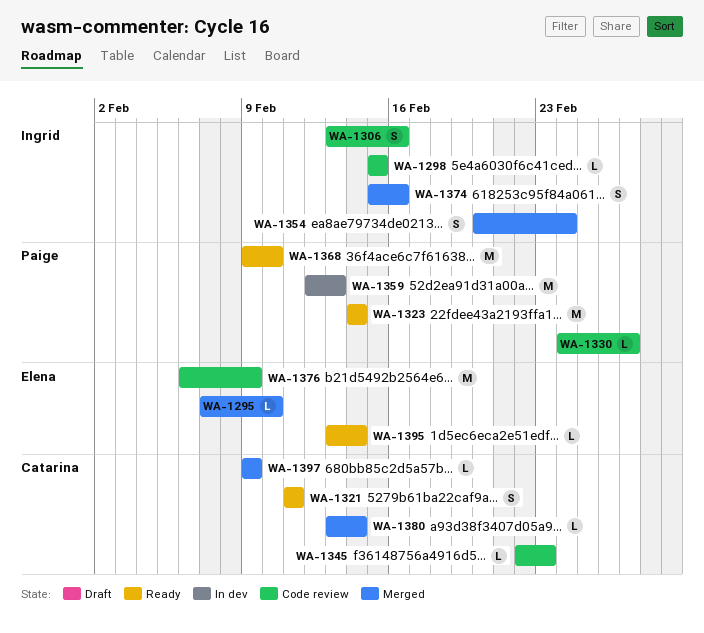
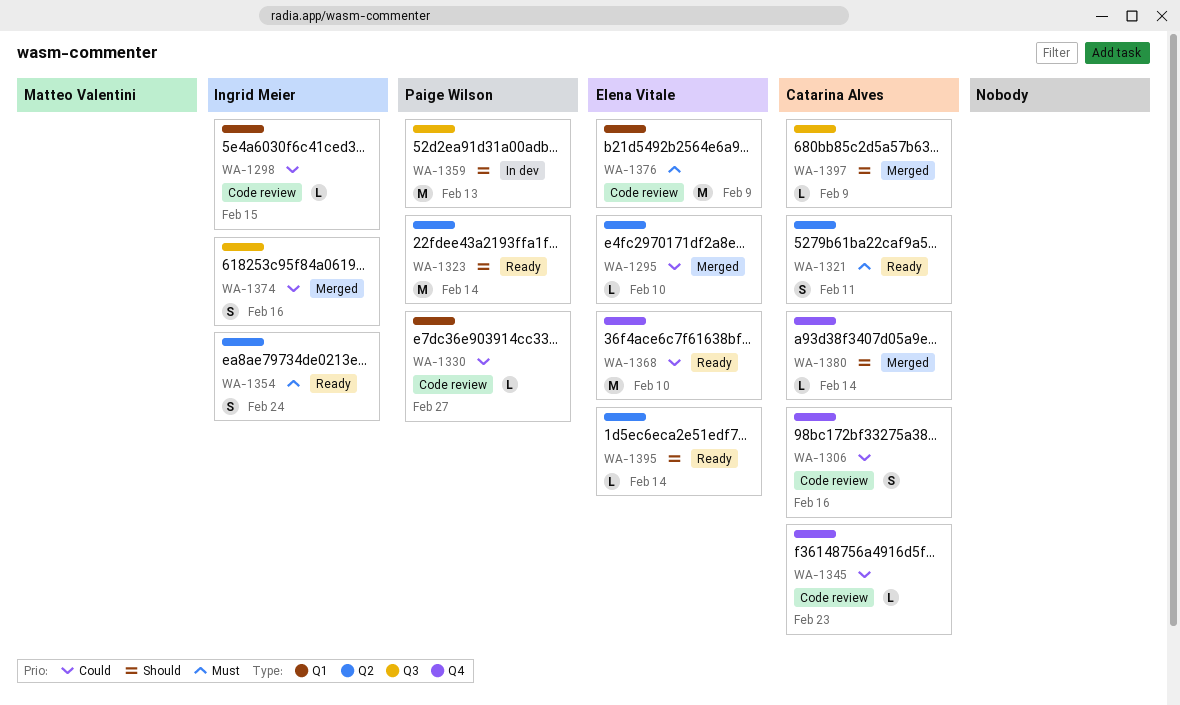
WA-1306, owner: Ingrid Meier -> Catarina Alves
WA-1354, status: Merged -> Ready
WA-1368, owner: Paige Wilson -> Elena Vitale

